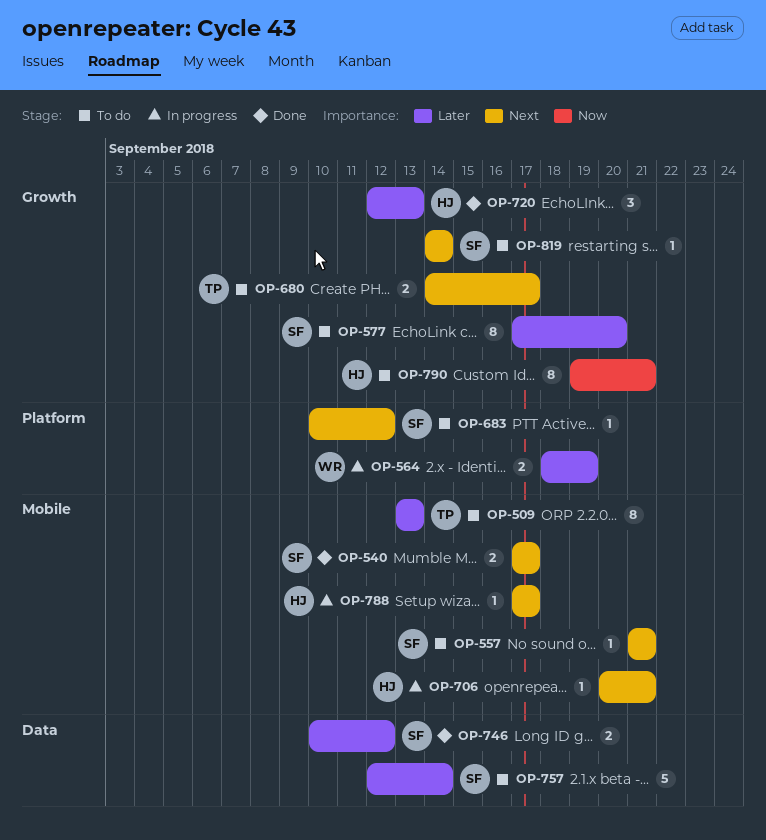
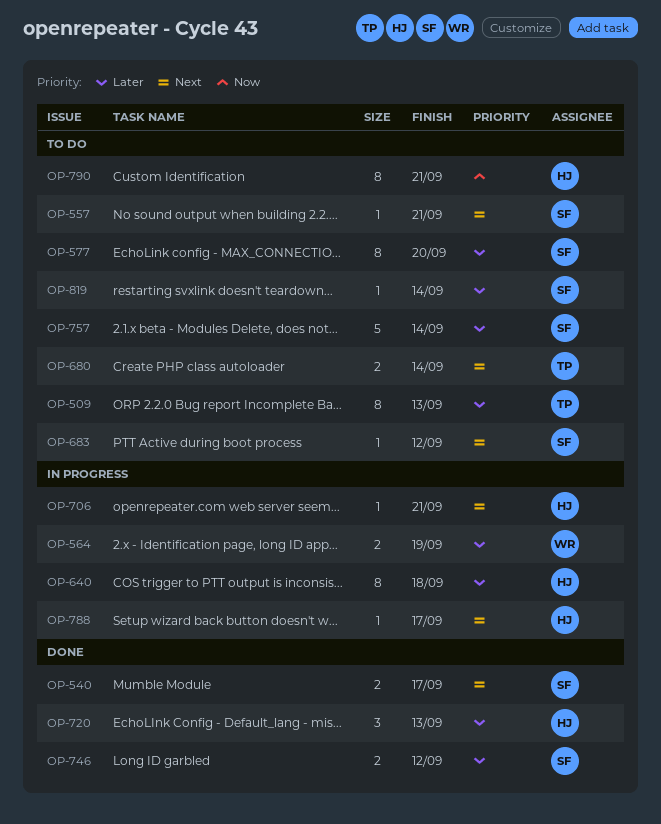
OP-640: none -> present
OP-680, due: Sep 17 -> Sep 14
OP-819, priority: Next -> Later

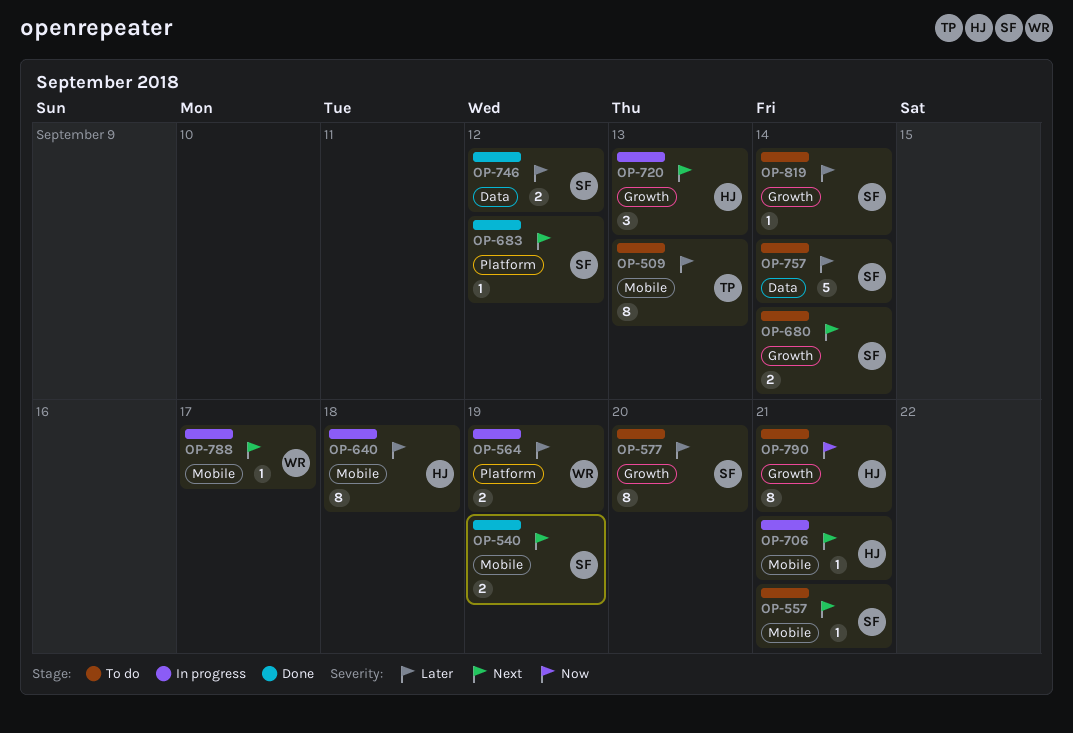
OP-540, due: Sep 17 -> Sep 19
OP-680, owner: TP -> SF
OP-683, status: To do -> Done
OP-720, status: Done -> In progress
OP-720, priority: Later -> Next
OP-788, owner: HJ -> WR

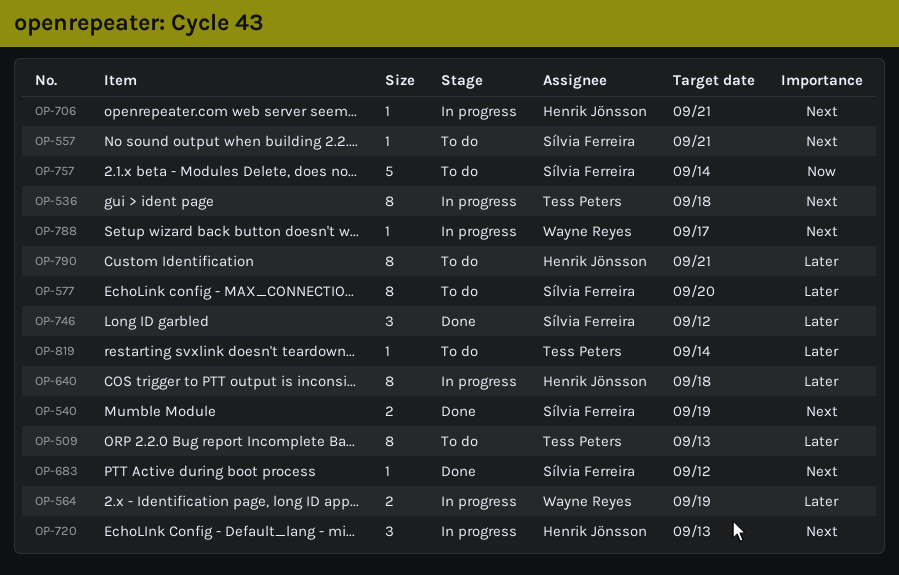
OP-536: none -> present
OP-680: present -> none
OP-746, estimate: 2 -> 3
OP-757, priority: Later -> Now
OP-790, priority: Now -> Later
OP-819, owner: Sílvia Ferreira -> Tess Peters

